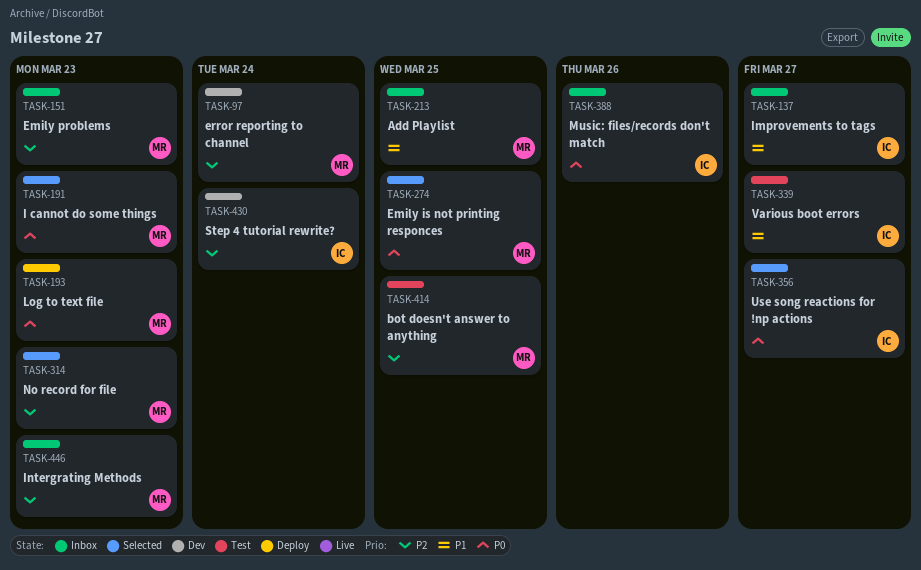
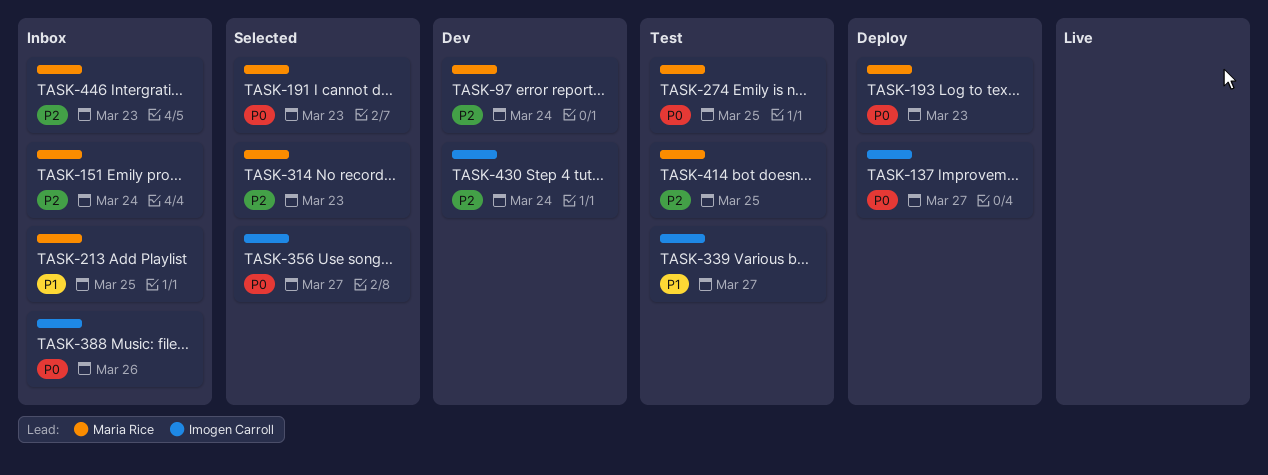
TASK-137, status: Inbox -> Deploy
TASK-137, priority: P1 -> P0
TASK-151, due: Mar 23 -> Mar 24
TASK-274, status: Selected -> Test

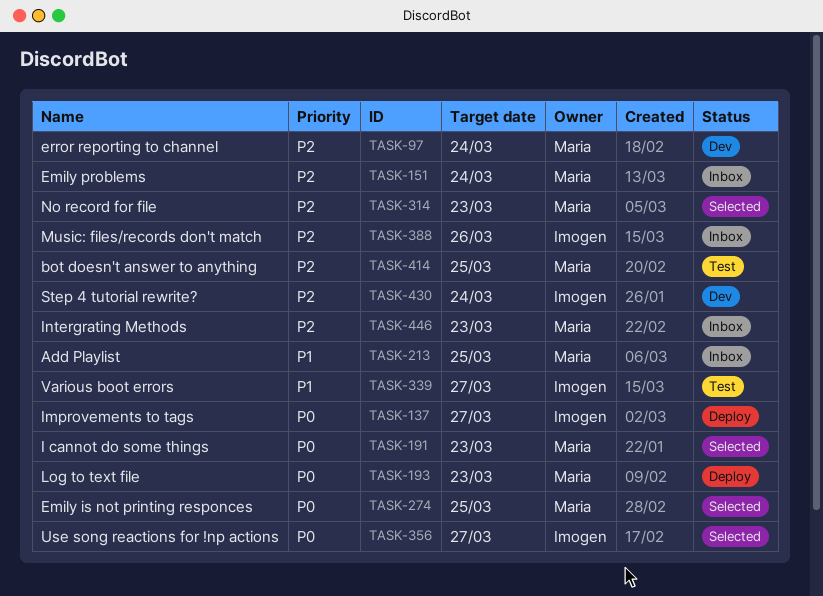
TASK-274, status: Test -> Selected
TASK-388, priority: P0 -> P2

